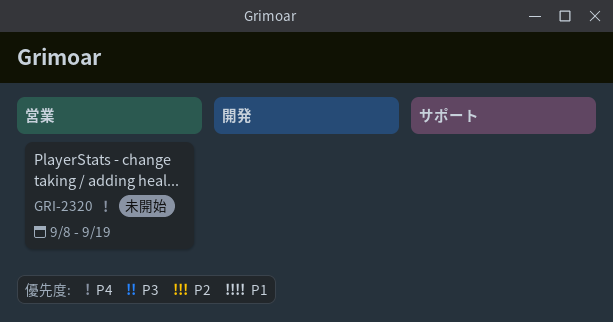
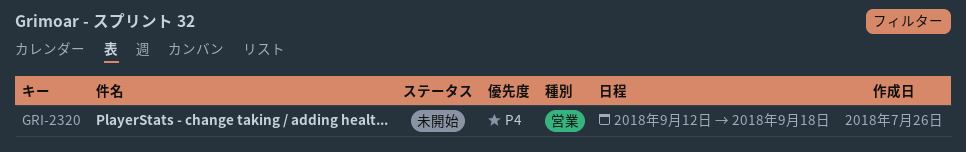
GRI-2320, start: Sep 8 -> Sep 12
GRI-2320, due: Sep 19 -> Sep 18

